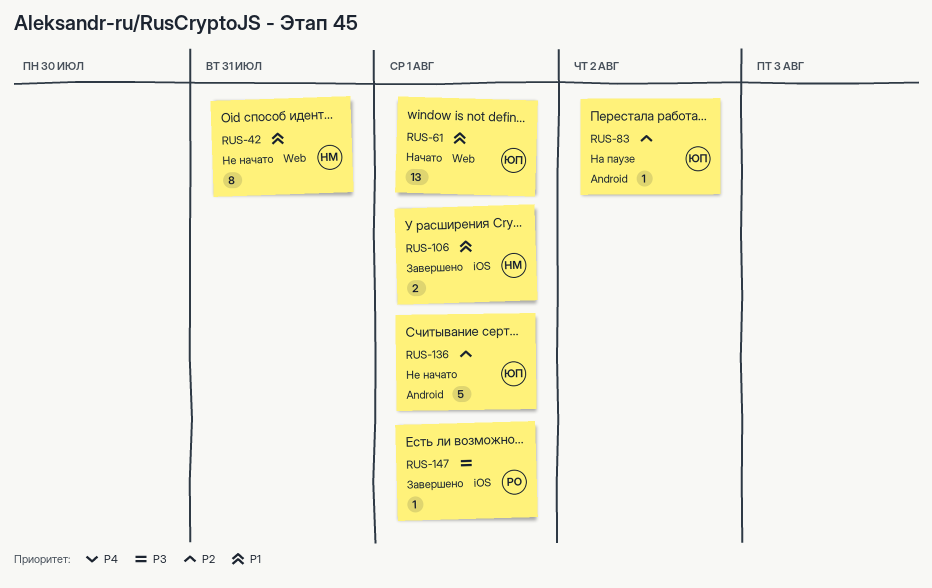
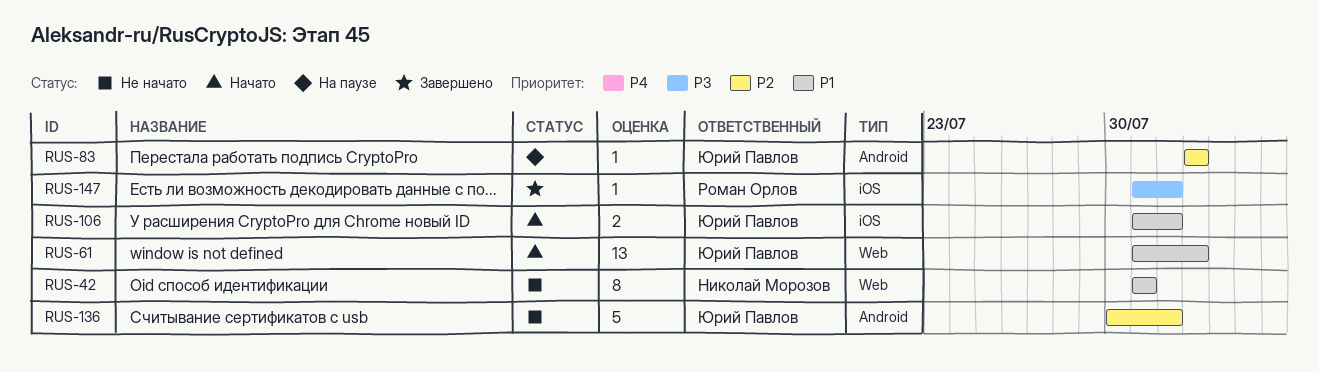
RUS-61, due: Aug 1 -> Aug 2
RUS-106, status: Завершено -> Начато
RUS-106, owner: Николай Морозов -> Юрий Павлов

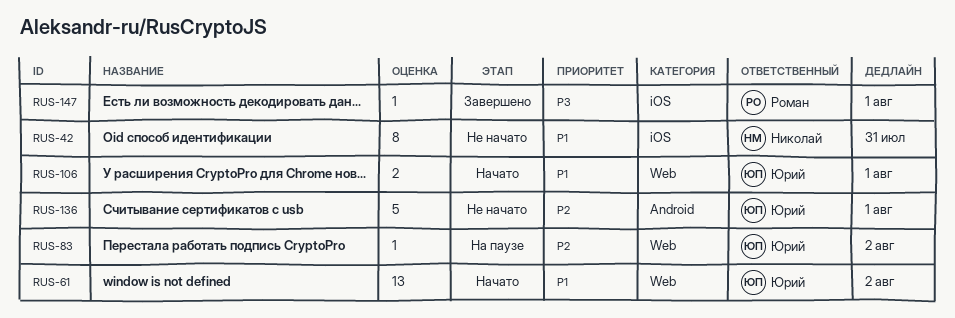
RUS-42, label: Web -> iOS
RUS-83, label: Android -> Web
RUS-106, label: iOS -> Web

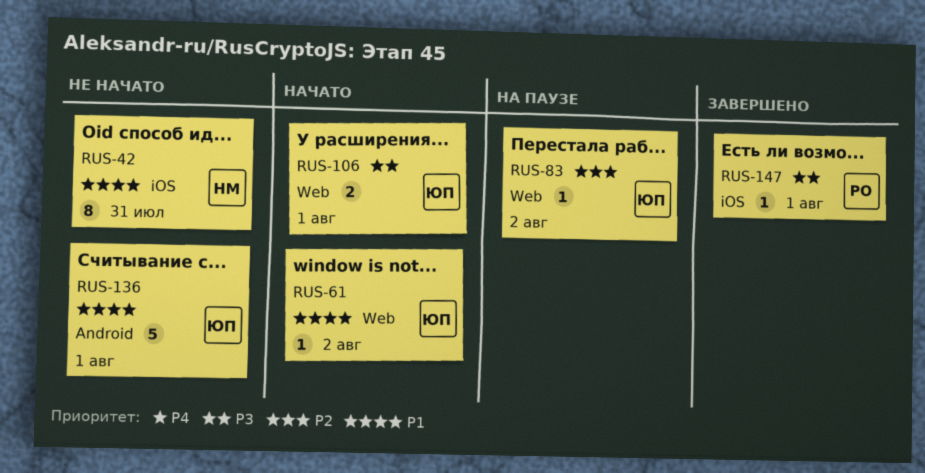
RUS-61, estimate: 13 -> 1
RUS-106, priority: P1 -> P3
RUS-136, priority: P2 -> P1

